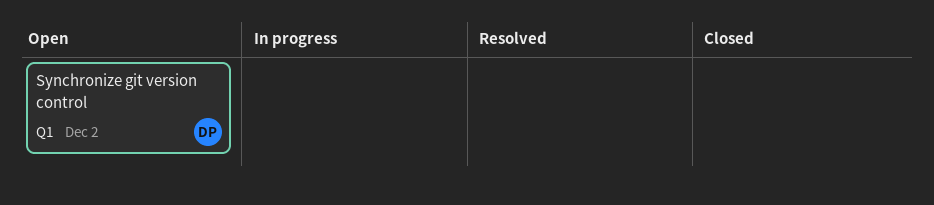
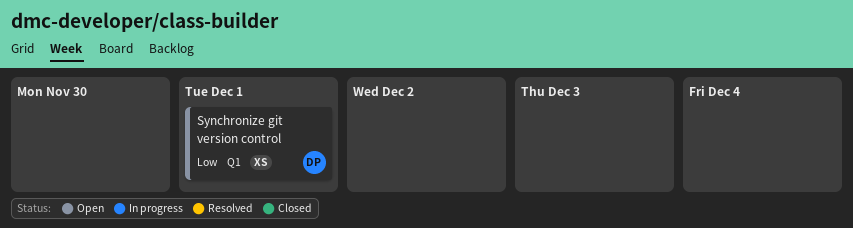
Synchronize git version control, due: Dec 2 -> Dec 1

